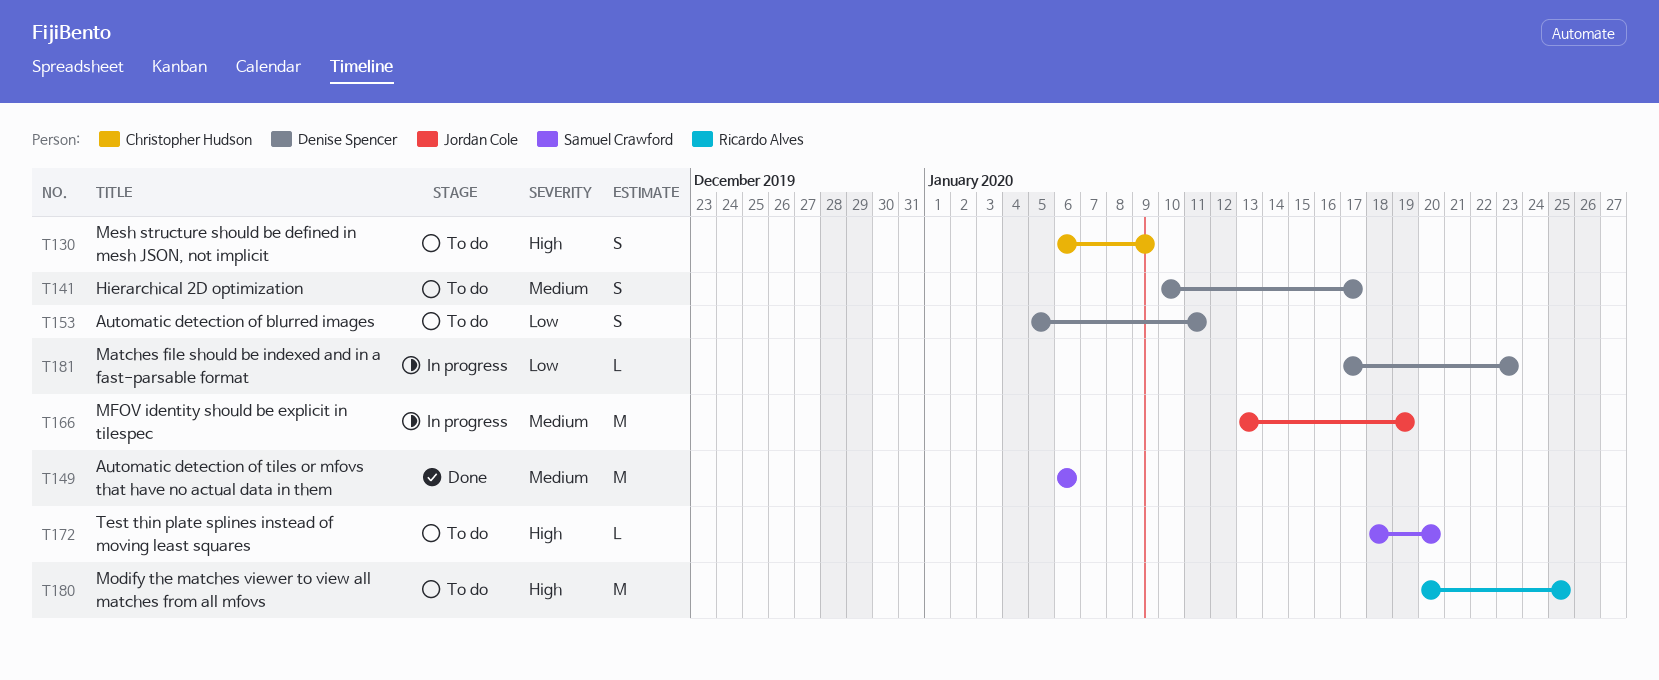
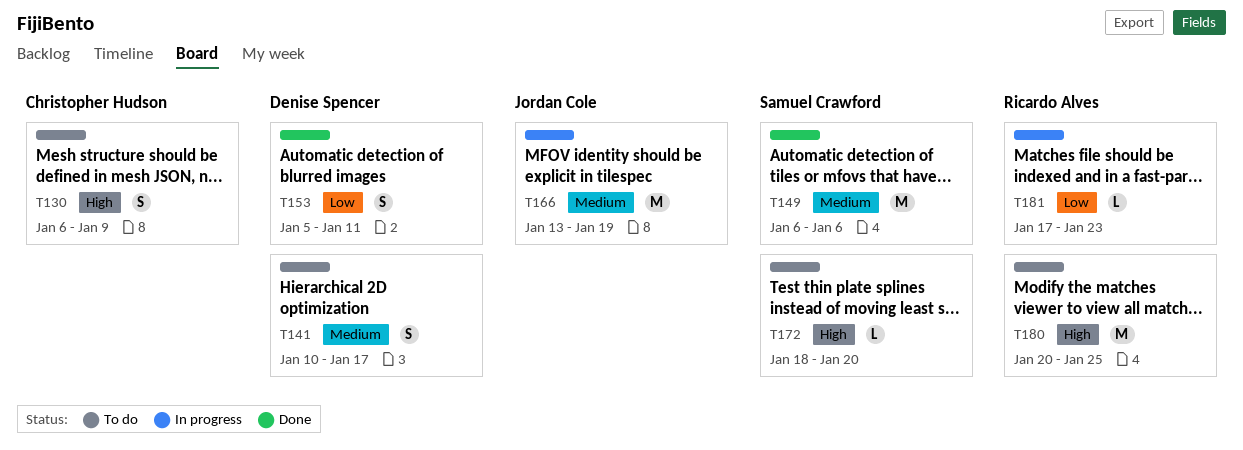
T153, status: To do -> Done
T181, owner: Denise Spencer -> Ricardo Alves

